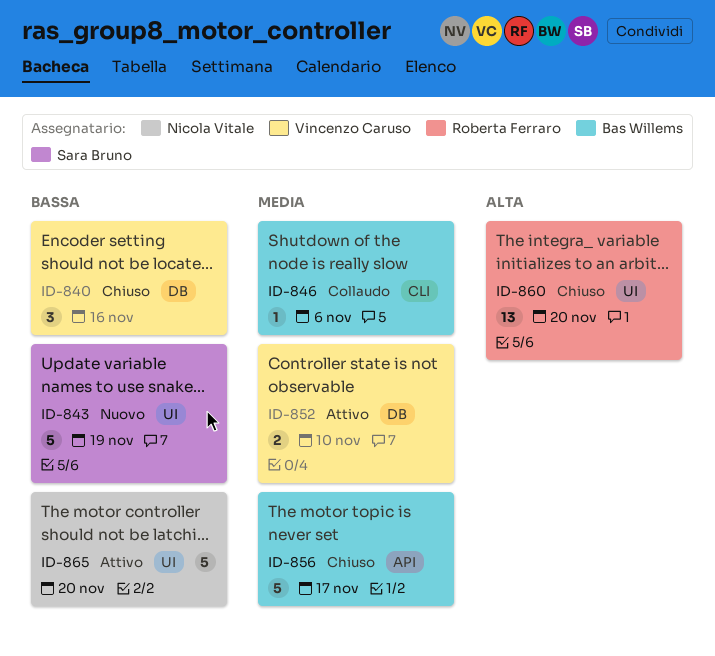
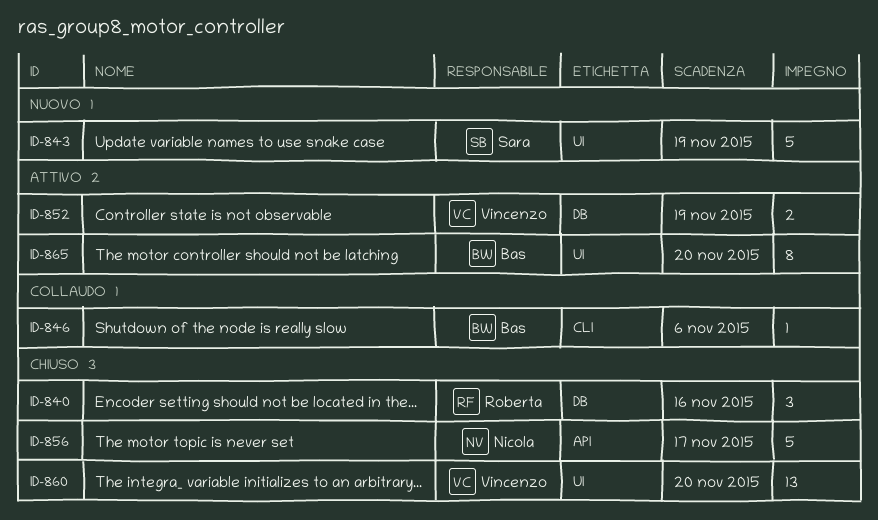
ID-840, owner: Vincenzo Caruso -> Roberta Ferraro
ID-852, due: Nov 10 -> Nov 19
ID-856, owner: Bas Willems -> Nicola Vitale
ID-860, owner: Roberta Ferraro -> Vincenzo Caruso
ID-865, owner: Nicola Vitale -> Bas Willems
ID-865, estimate: 5 -> 8

